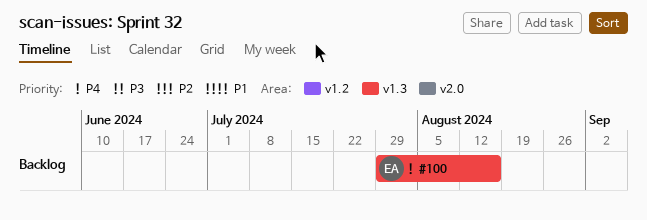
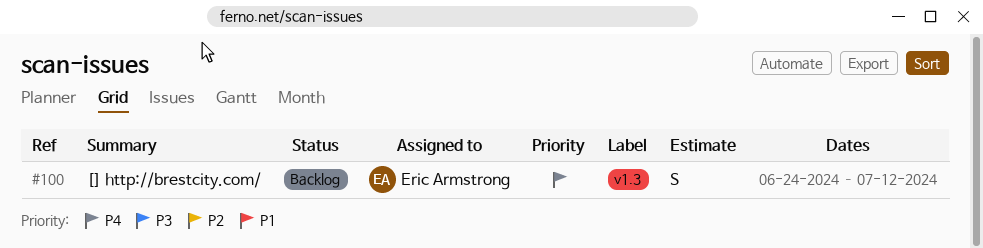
#100, start: Jul 29 -> Jun 24
#100, due: Aug 16 -> Jul 12

